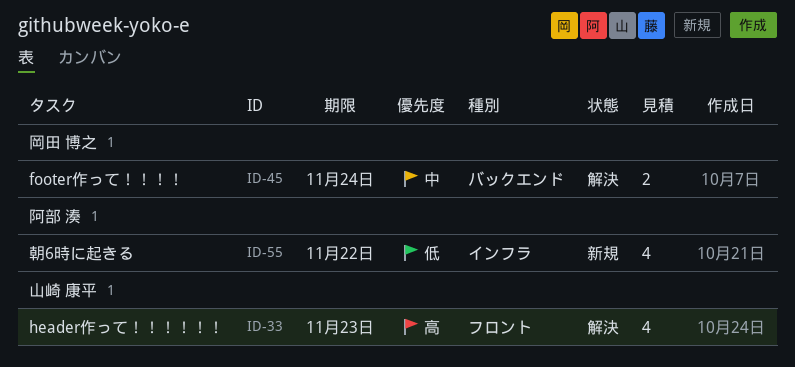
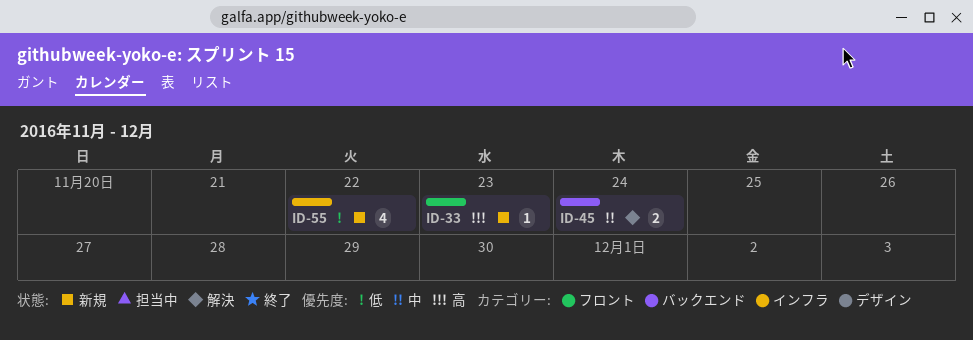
ID-33, status: 解決 -> 新規
ID-33, estimate: 4 -> 1

